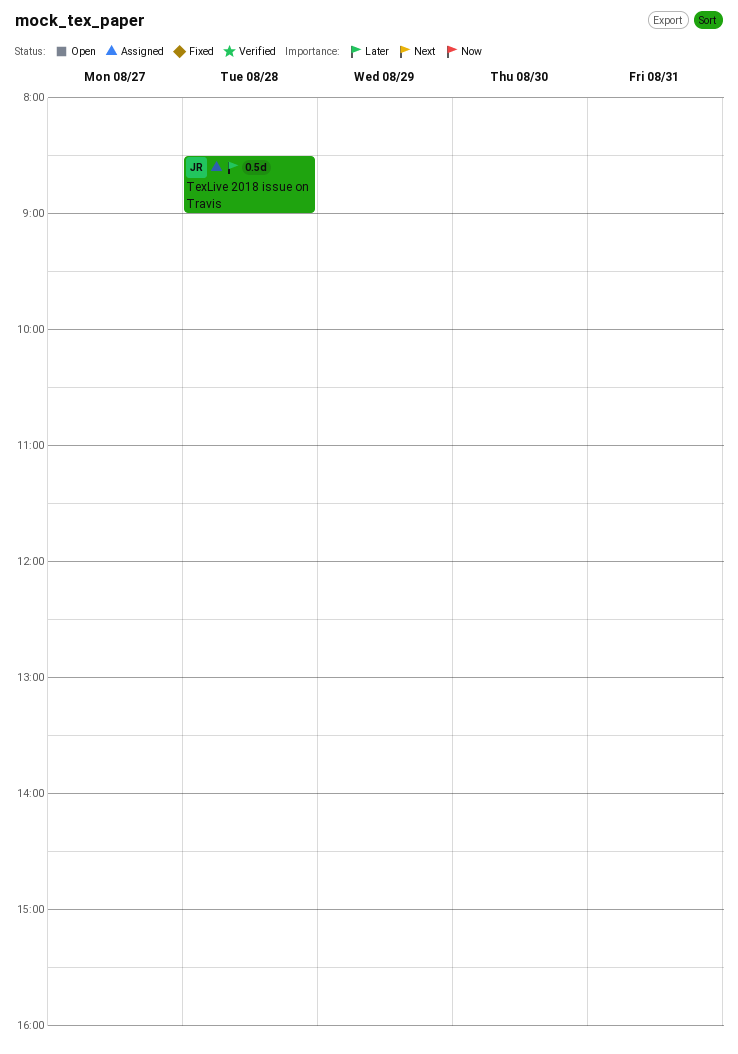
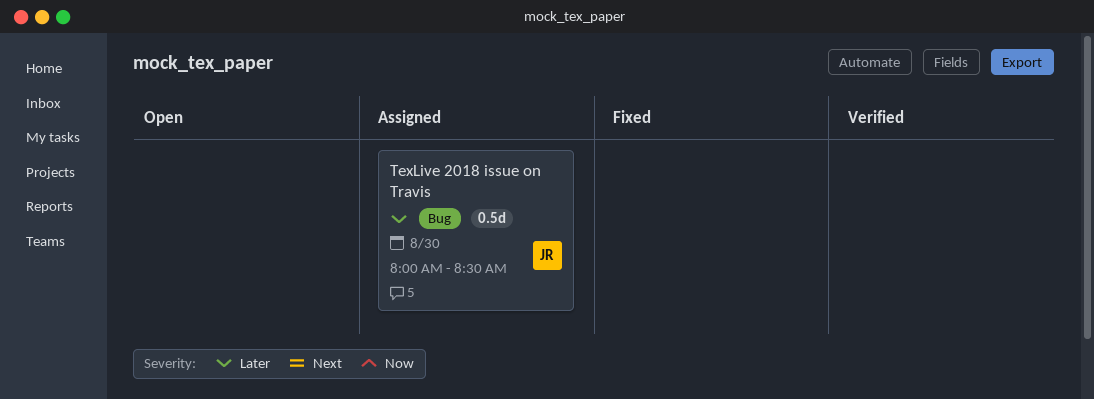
TexLive 2018 issue on Travis, day: Aug 28 -> Aug 30
TexLive 2018 issue on Travis, begins: 08:30 -> 08:00
TexLive 2018 issue on Travis, ends: 09:00 -> 08:30

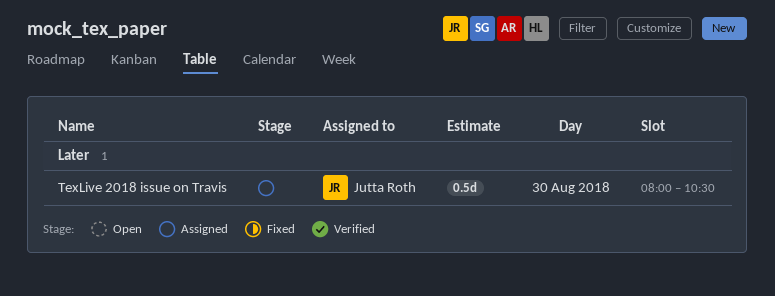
TexLive 2018 issue on Travis, ends: 08:30 -> 10:30

